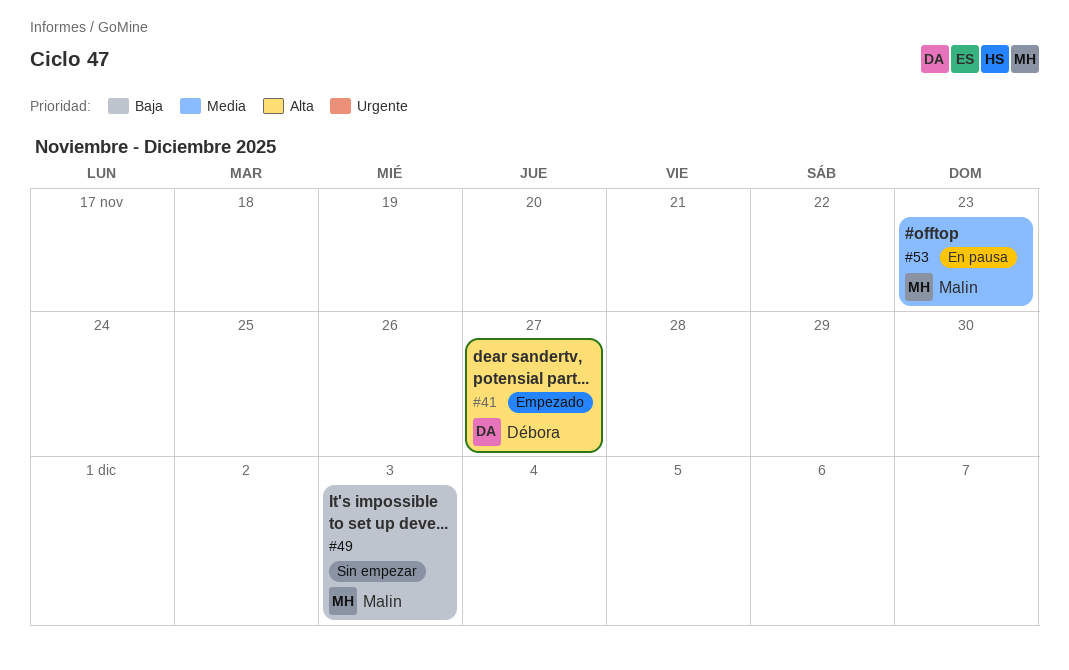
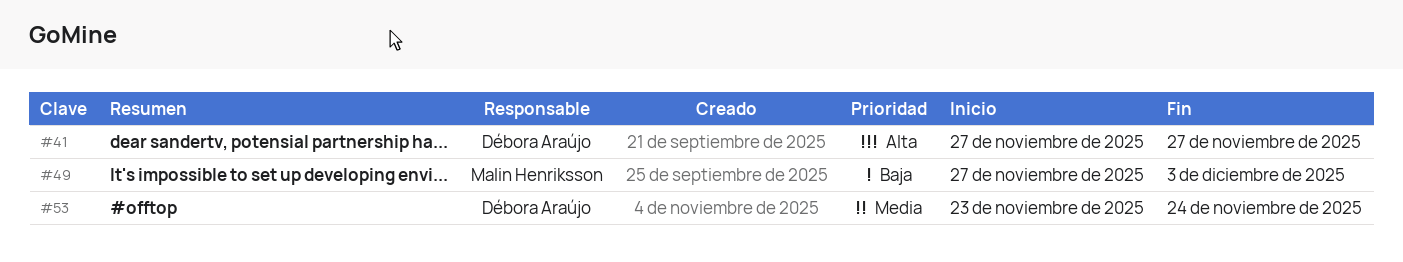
#53, owner: Malin Henriksson -> Débora Araújo
#53, due: Nov 23 -> Nov 24

